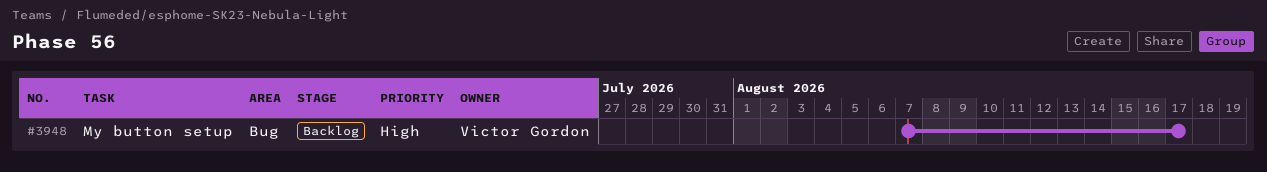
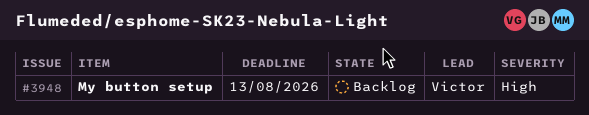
#3948, due: Aug 17 -> Aug 13

